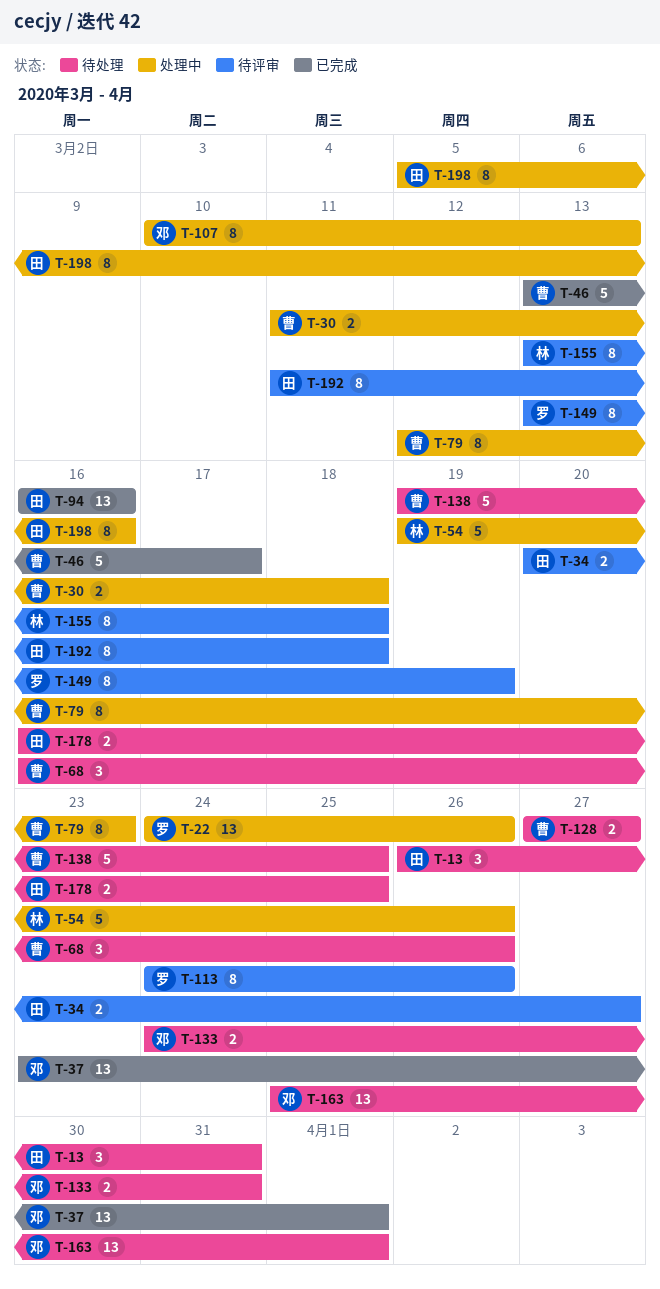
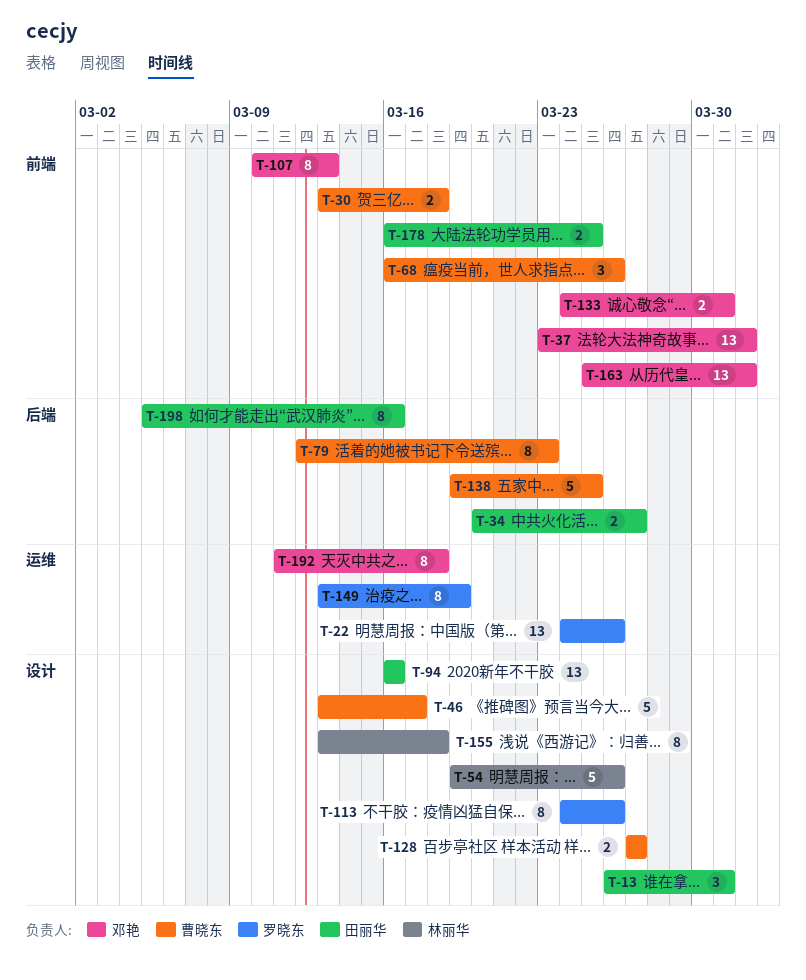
T-30, start: Mar 11 -> Mar 13
T-192, owner: 田丽华 -> 邓艳

